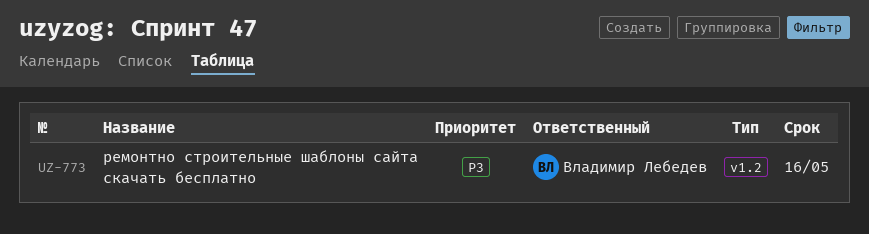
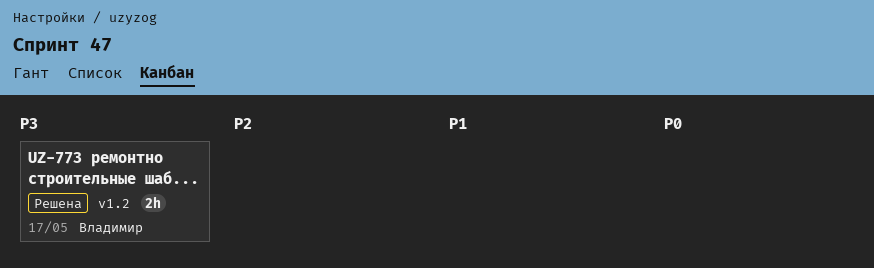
UZ-773, due: May 16 -> May 17

